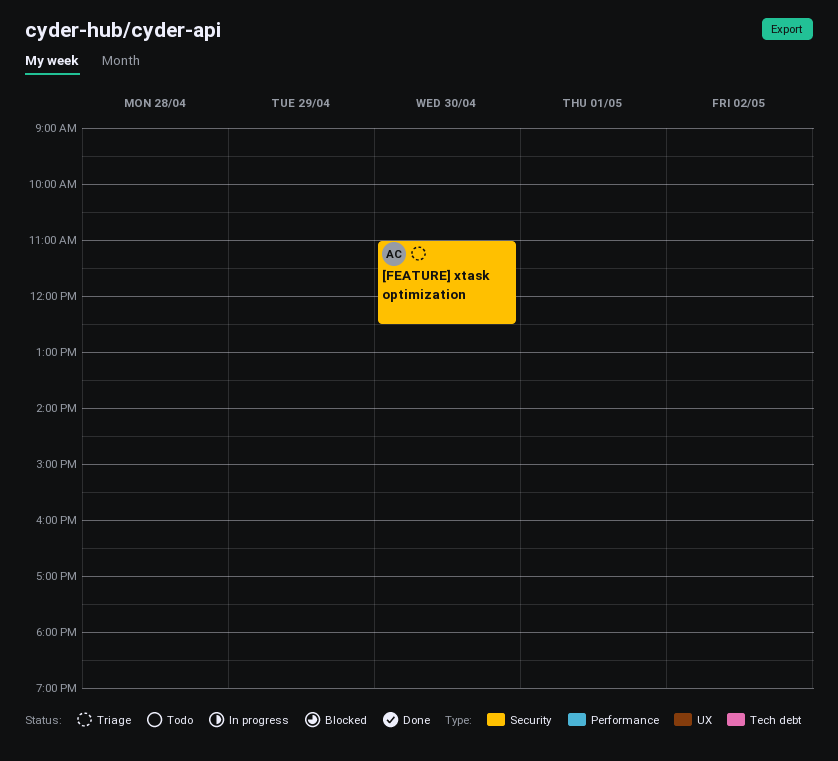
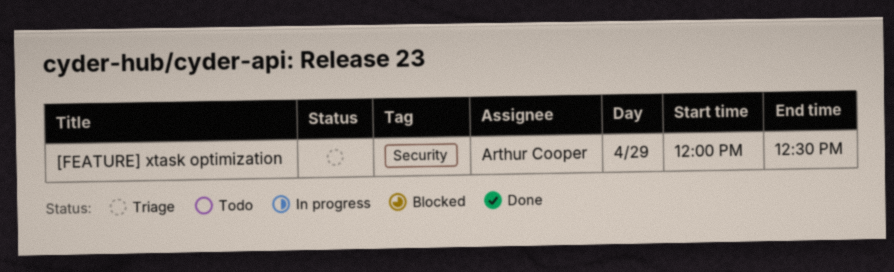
[FEATURE] xtask optimization, day: Apr 30 -> Apr 29
[FEATURE] xtask optimization, begins: 11:00 -> 12:00

